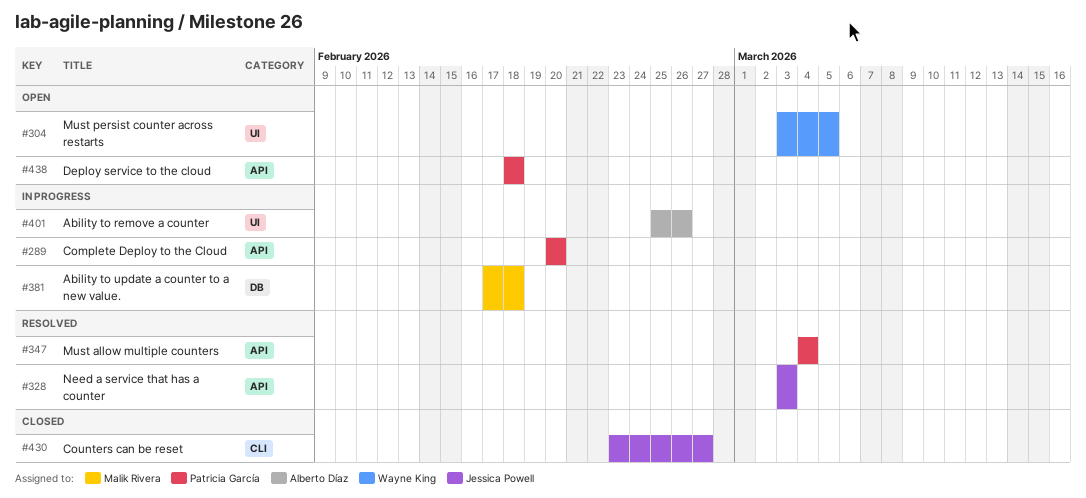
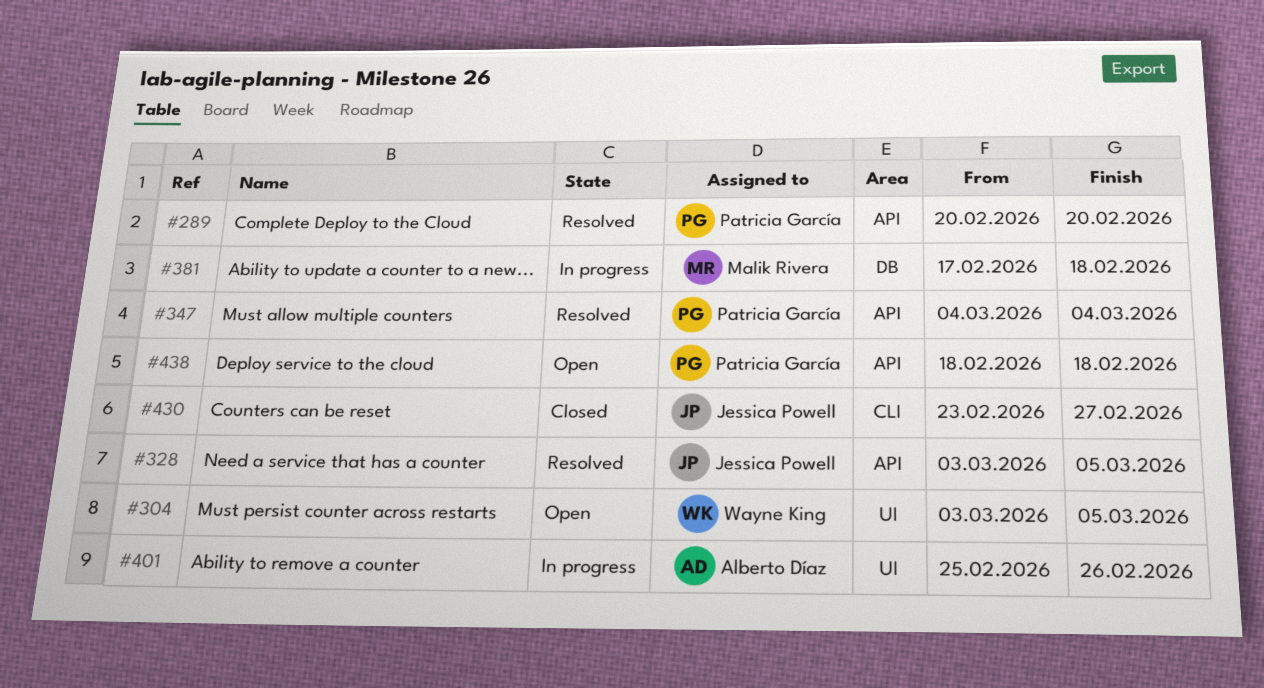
#289, status: In progress -> Resolved
#328, due: Mar 3 -> Mar 5

